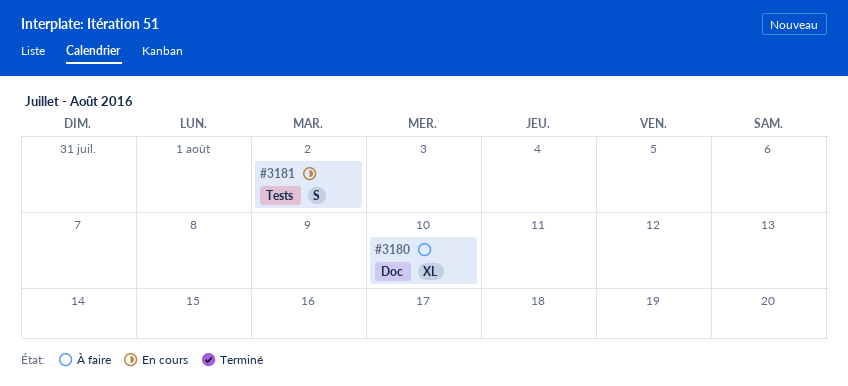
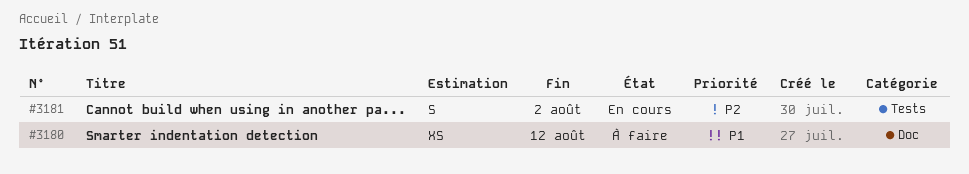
#3180, estimate: XL -> XS
#3180, due: Aug 10 -> Aug 12

